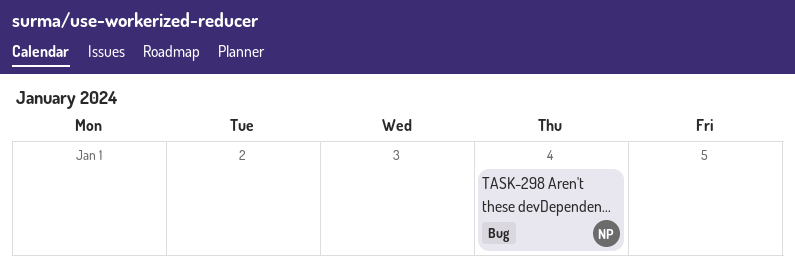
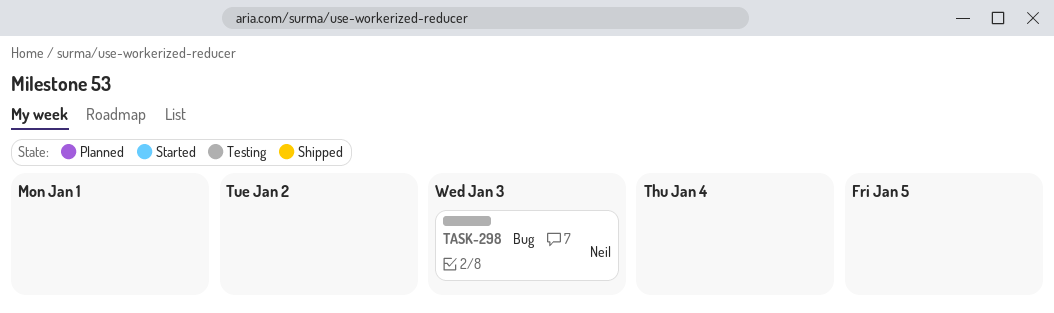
TASK-298, due: Jan 4 -> Jan 3

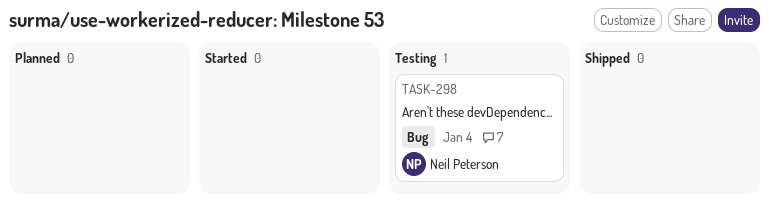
TASK-298, due: Jan 3 -> Jan 4

